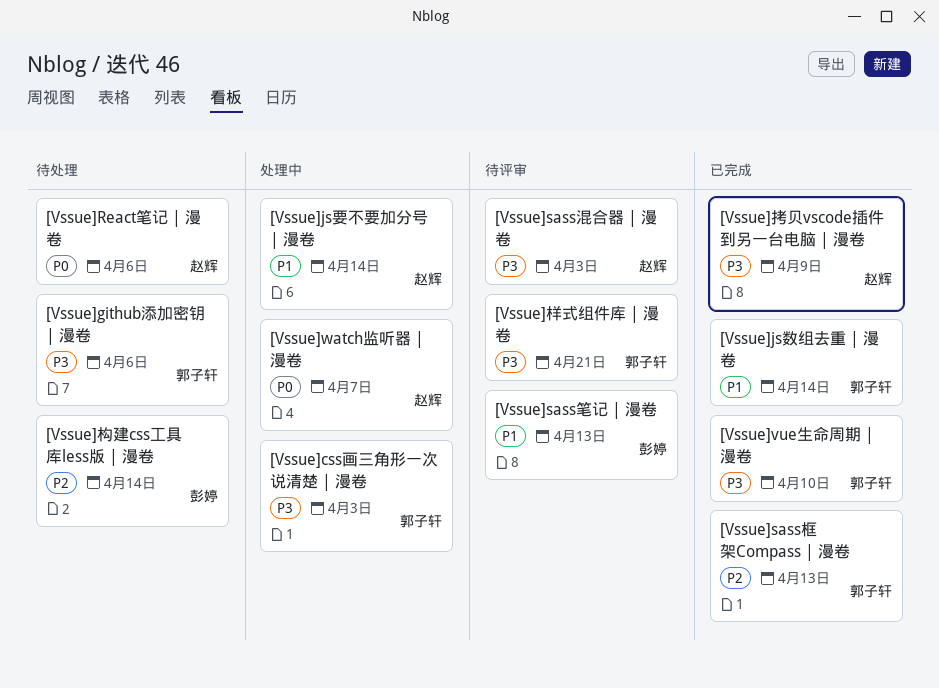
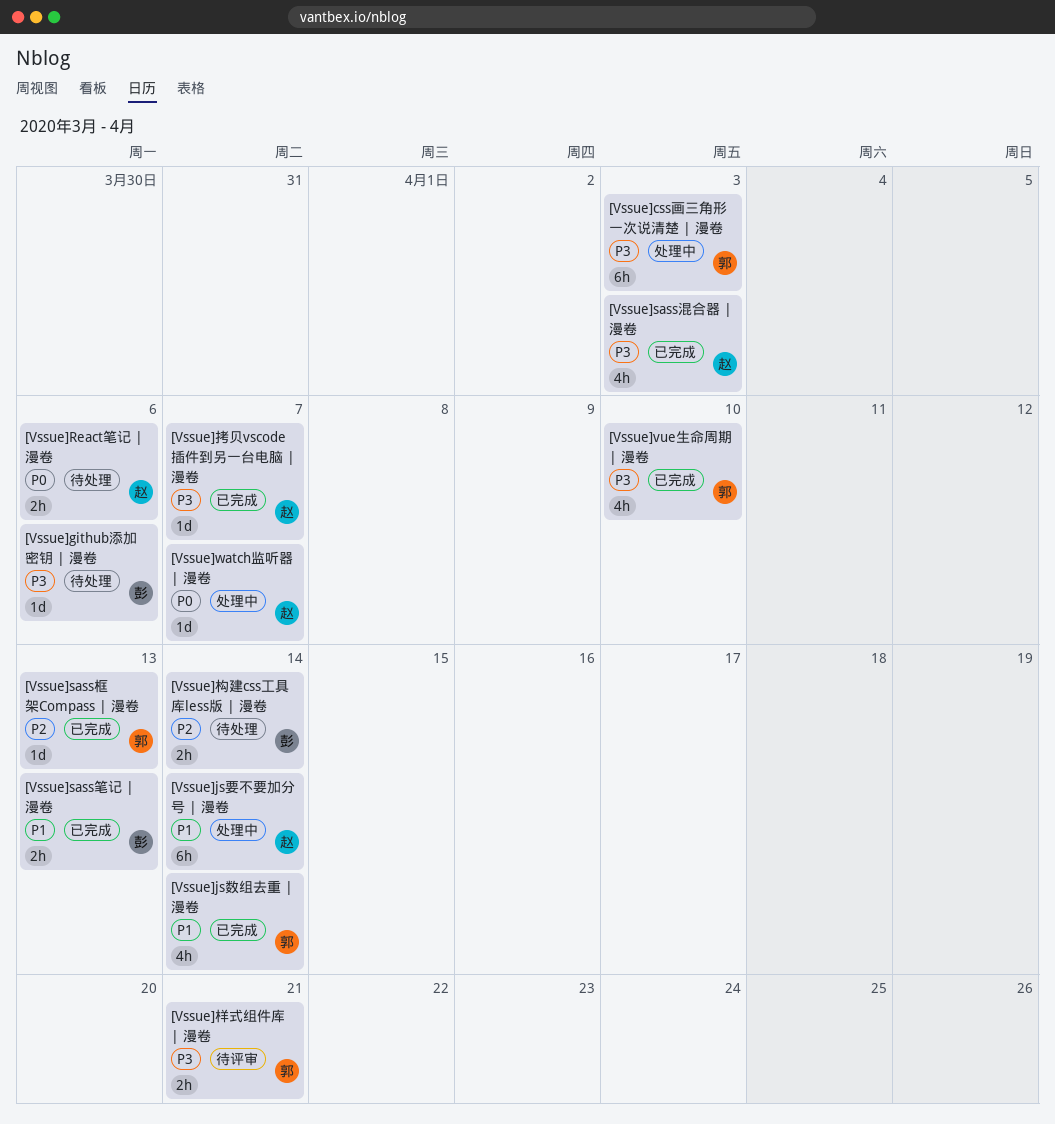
[Vssue]github添加密钥 | 漫卷, owner: 郭子轩 -> 彭婷
[Vssue]sass混合器 | 漫卷, status: 待评审 -> 已完成
[Vssue]sass笔记 | 漫卷, status: 待评审 -> 已完成
[Vssue]拷贝vscode插件到另一台电脑 | 漫卷, due: Apr 9 -> Apr 7

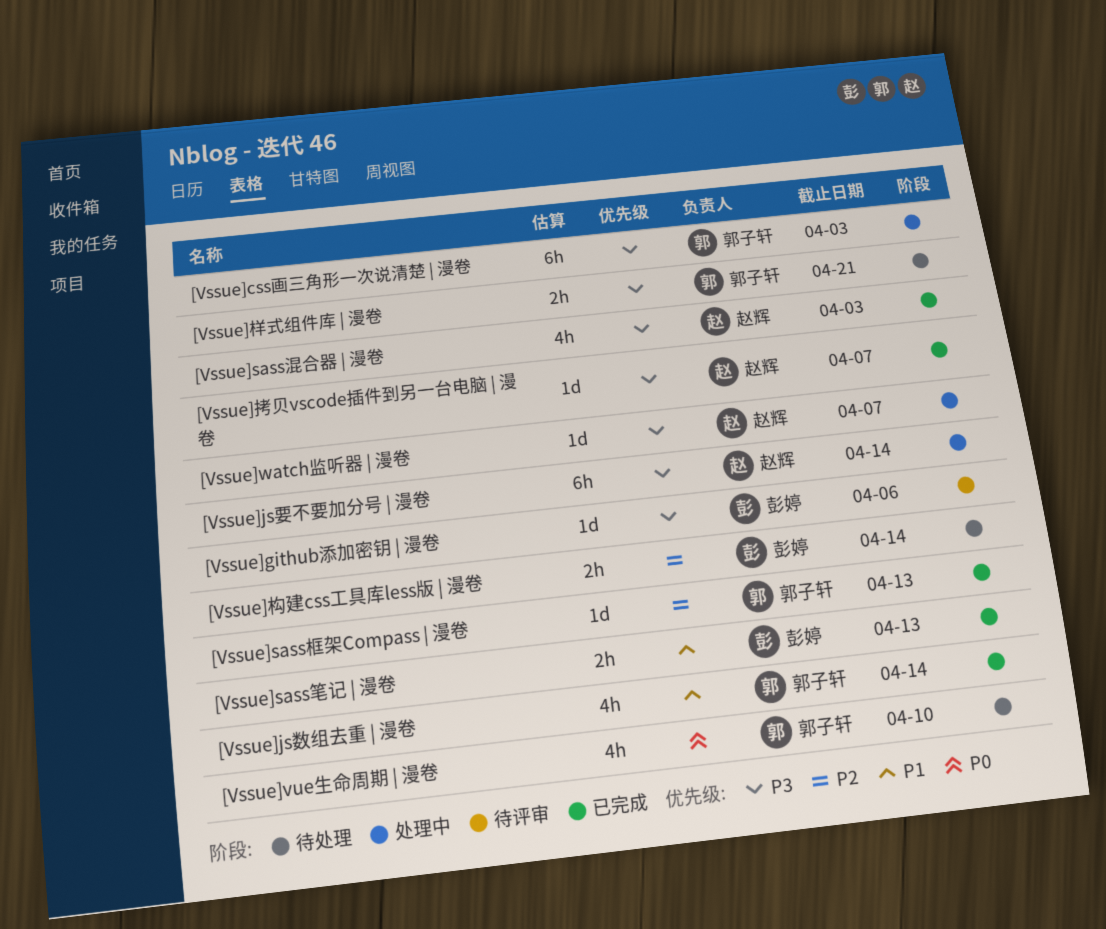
[Vssue]github添加密钥 | 漫卷, status: 待处理 -> 待评审
[Vssue]js要不要加分号 | 漫卷, priority: P1 -> P3
[Vssue]React笔记 | 漫卷: present -> none
[Vssue]vue生命周期 | 漫卷, status: 已完成 -> 待处理
[Vssue]vue生命周期 | 漫卷, priority: P3 -> P0
[Vssue]watch监听器 | 漫卷, priority: P0 -> P3
[Vssue]样式组件库 | 漫卷, status: 待评审 -> 待处理

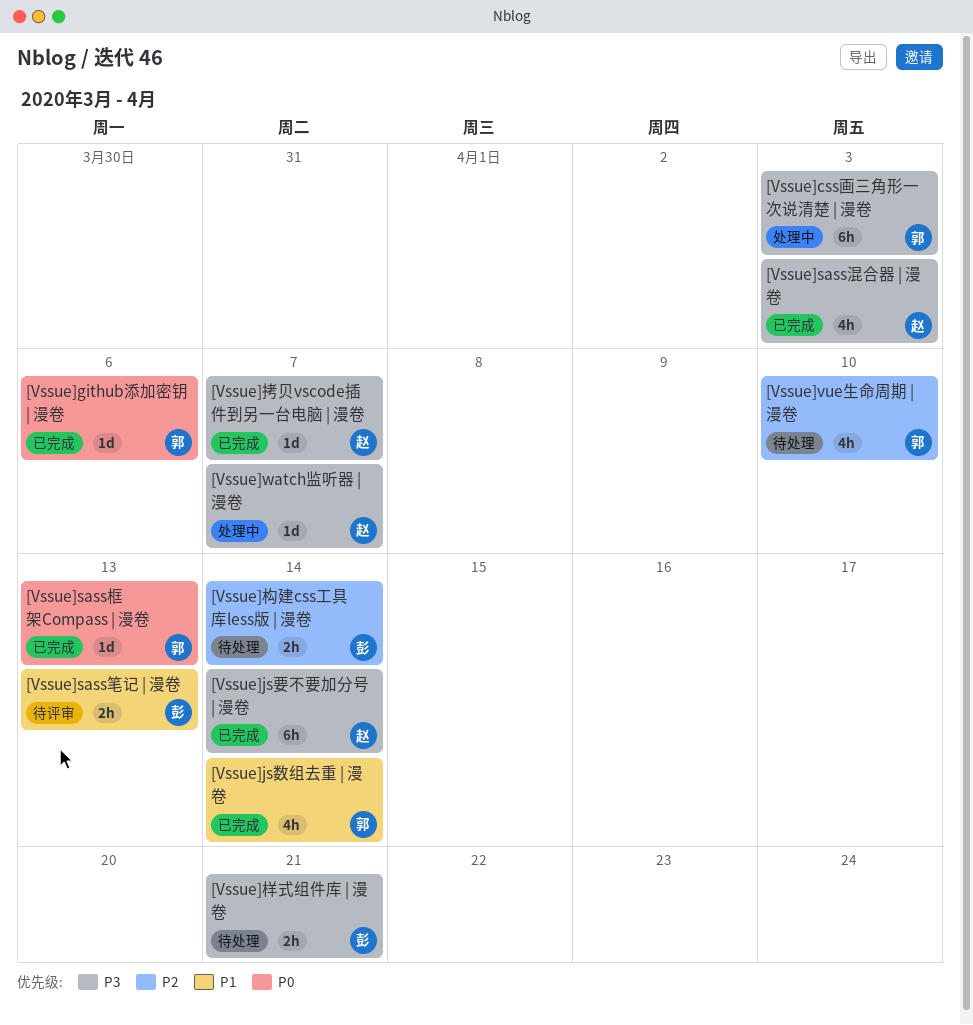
[Vssue]github添加密钥 | 漫卷, status: 待评审 -> 已完成
[Vssue]github添加密钥 | 漫卷, owner: 彭婷 -> 郭子轩
[Vssue]github添加密钥 | 漫卷, priority: P3 -> P0
[Vssue]js要不要加分号 | 漫卷, status: 处理中 -> 已完成
[Vssue]sass框架Compass | 漫卷, priority: P2 -> P0
[Vssue]sass笔记 | 漫卷, status: 已完成 -> 待评审
[Vssue]vue生命周期 | 漫卷, priority: P0 -> P2
[Vssue]样式组件库 | 漫卷, owner: 郭子轩 -> 彭婷

